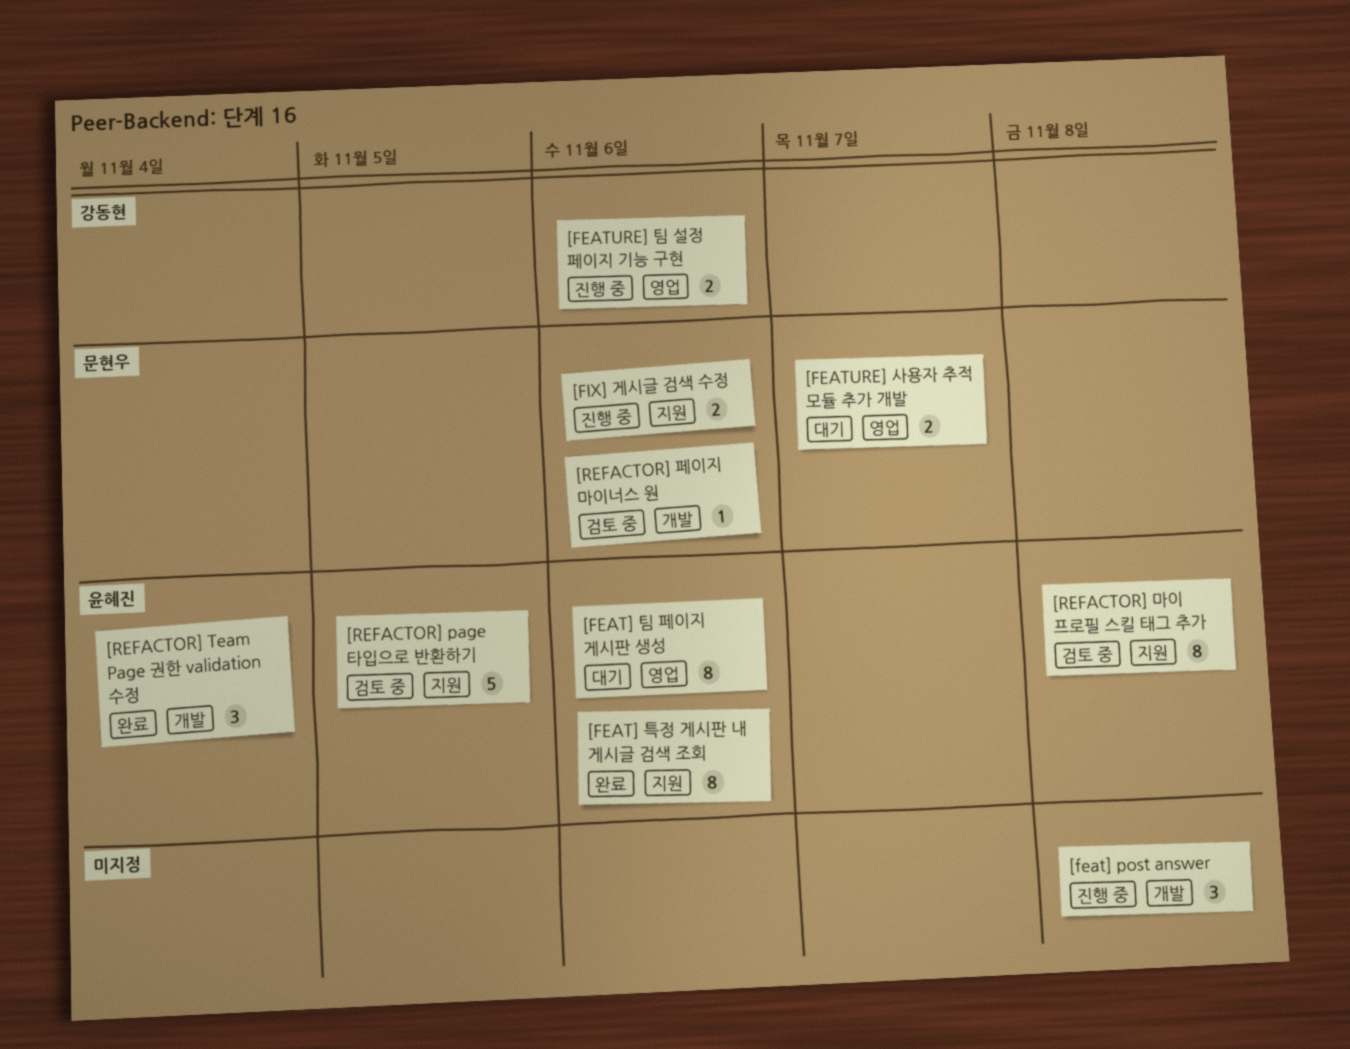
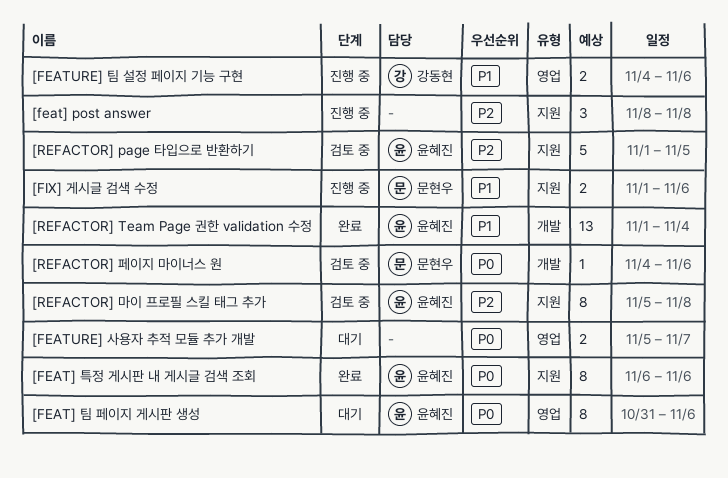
[feat] post answer, label: 개발 -> 지원
[FEATURE] 사용자 추적 모듈 추가 개발, owner: 문현우 -> none
[REFACTOR] Team Page 권한 validation 수정, estimate: 3 -> 13

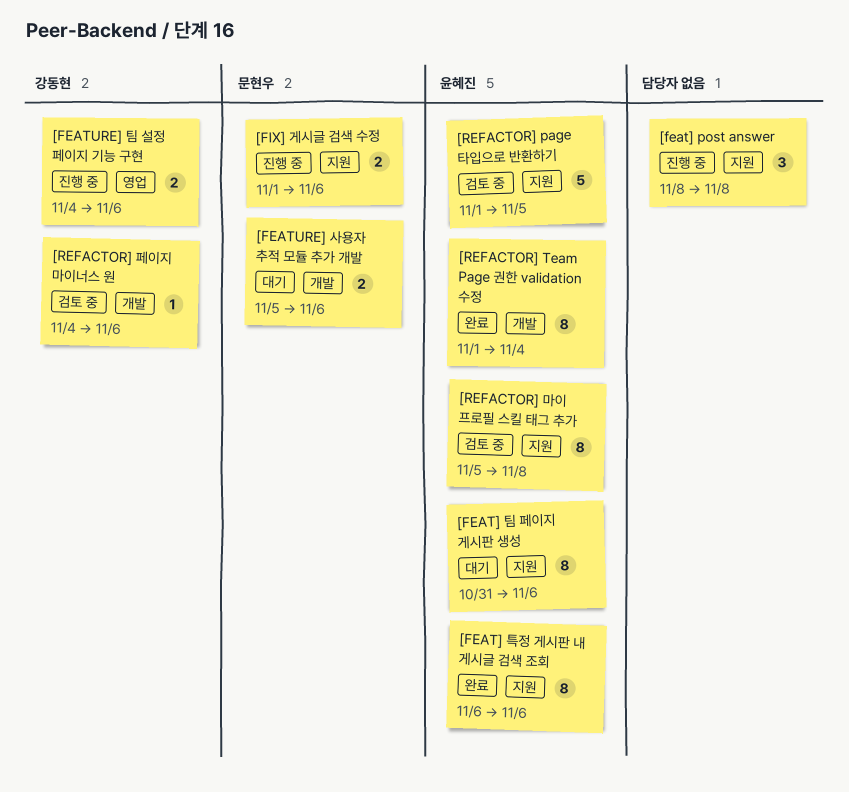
[FEAT] 팀 페이지 게시판 생성, label: 영업 -> 지원
[FEATURE] 사용자 추적 모듈 추가 개발, owner: none -> 문현우
[FEATURE] 사용자 추적 모듈 추가 개발, label: 영업 -> 개발
[FEATURE] 사용자 추적 모듈 추가 개발, due: Nov 7 -> Nov 6
[REFACTOR] Team Page 권한 validation 수정, estimate: 13 -> 8
[REFACTOR] 페이지 마이너스 원, owner: 문현우 -> 강동현

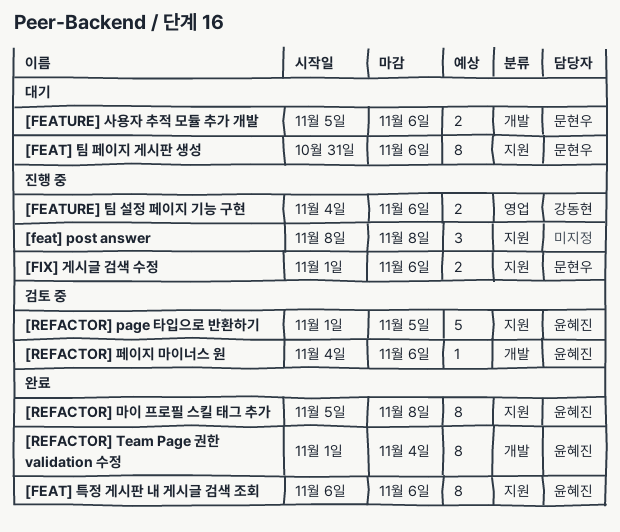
[FEAT] 팀 페이지 게시판 생성, owner: 윤혜진 -> 문현우
[REFACTOR] 마이 프로필 스킬 태그 추가, status: 검토 중 -> 완료
[REFACTOR] 페이지 마이너스 원, owner: 강동현 -> 윤혜진

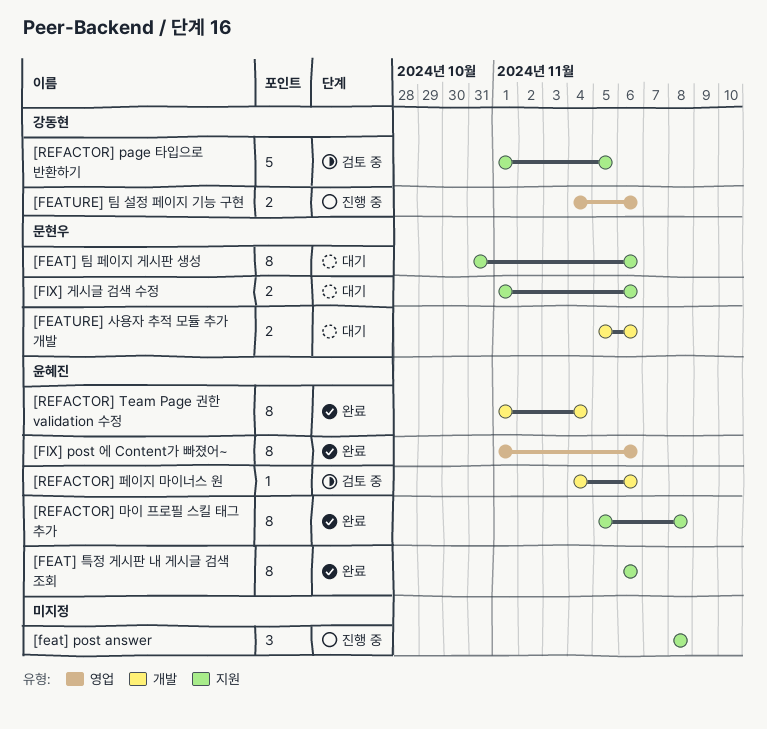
[FIX] post 에 Content가 빠졌어~: none -> present
[FIX] 게시글 검색 수정, status: 진행 중 -> 대기
[REFACTOR] page 타입으로 반환하기, owner: 윤혜진 -> 강동현

